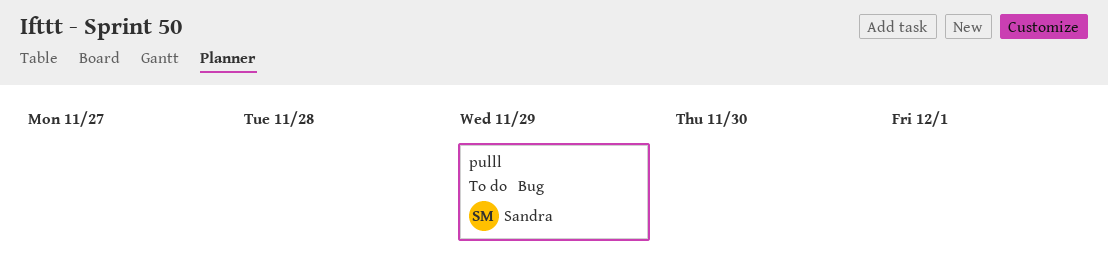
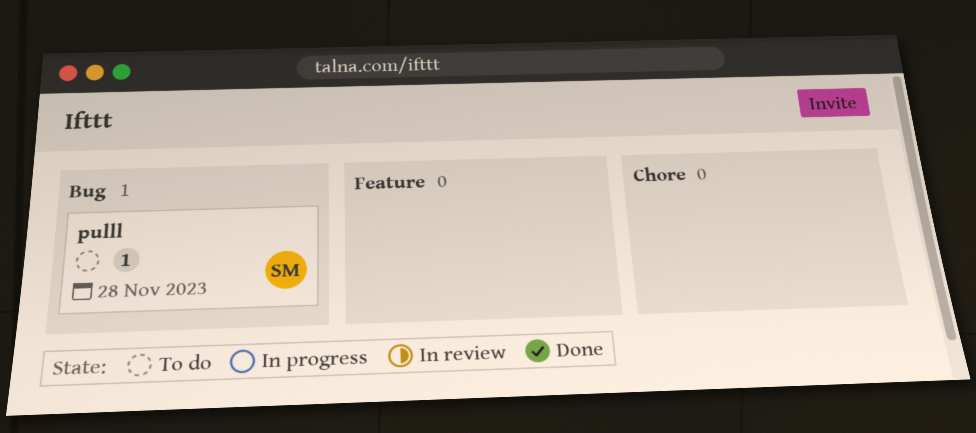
pulll, due: Nov 29 -> Nov 28

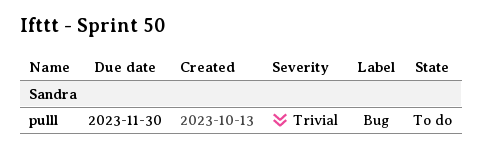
pulll, due: Nov 28 -> Nov 30

